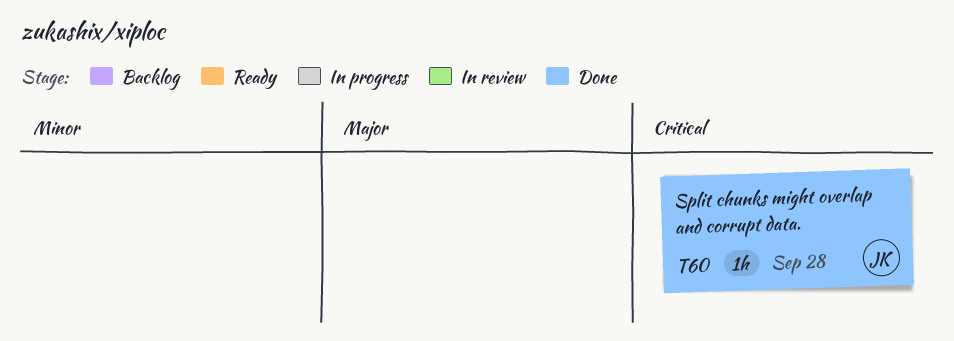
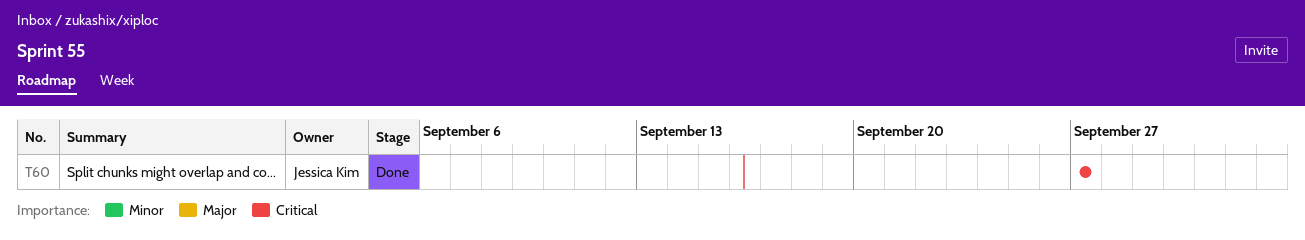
T60, due: Sep 28 -> Sep 27

